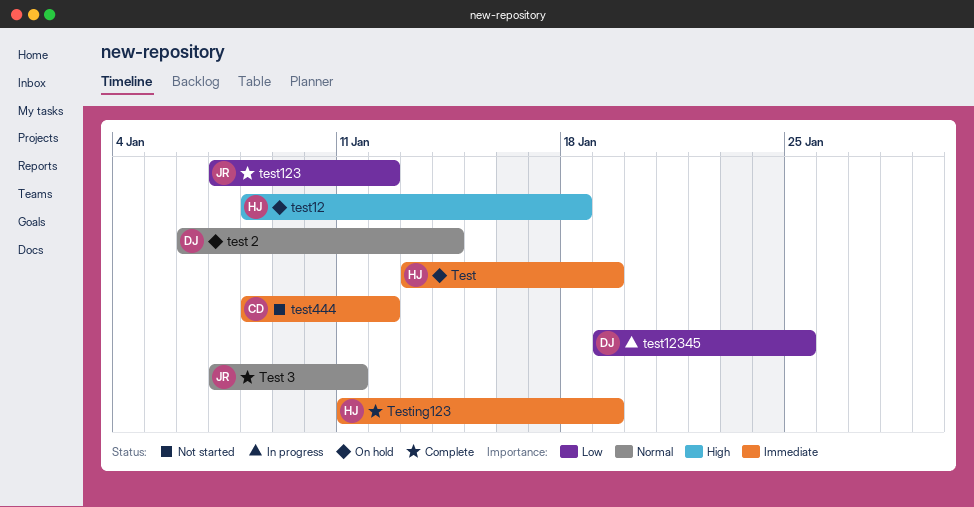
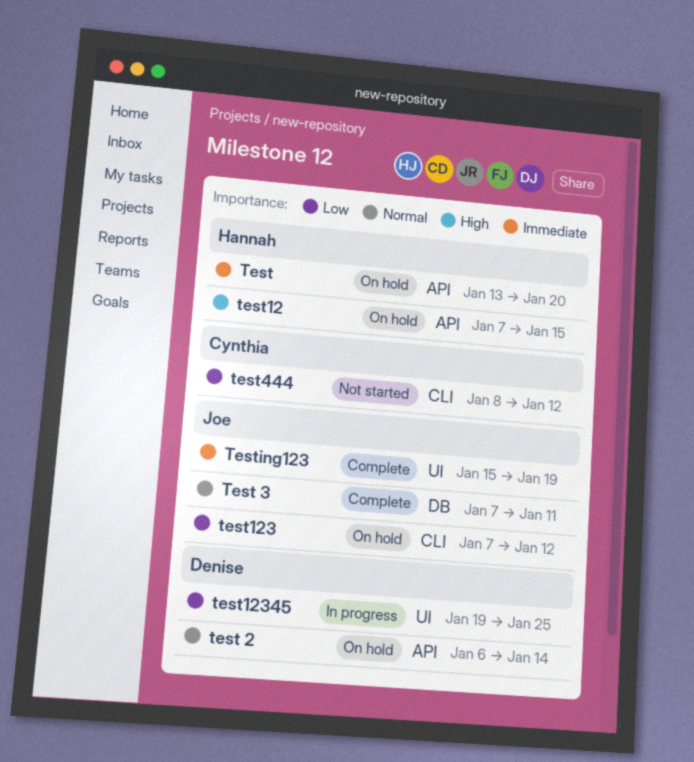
Test, due: Jan 19 -> Jan 20
test12, start: Jan 8 -> Jan 7
test12, due: Jan 18 -> Jan 15
test123, status: Complete -> On hold
test444, priority: Immediate -> Low
Testing123, owner: Hannah -> Joe
Testing123, start: Jan 11 -> Jan 15

